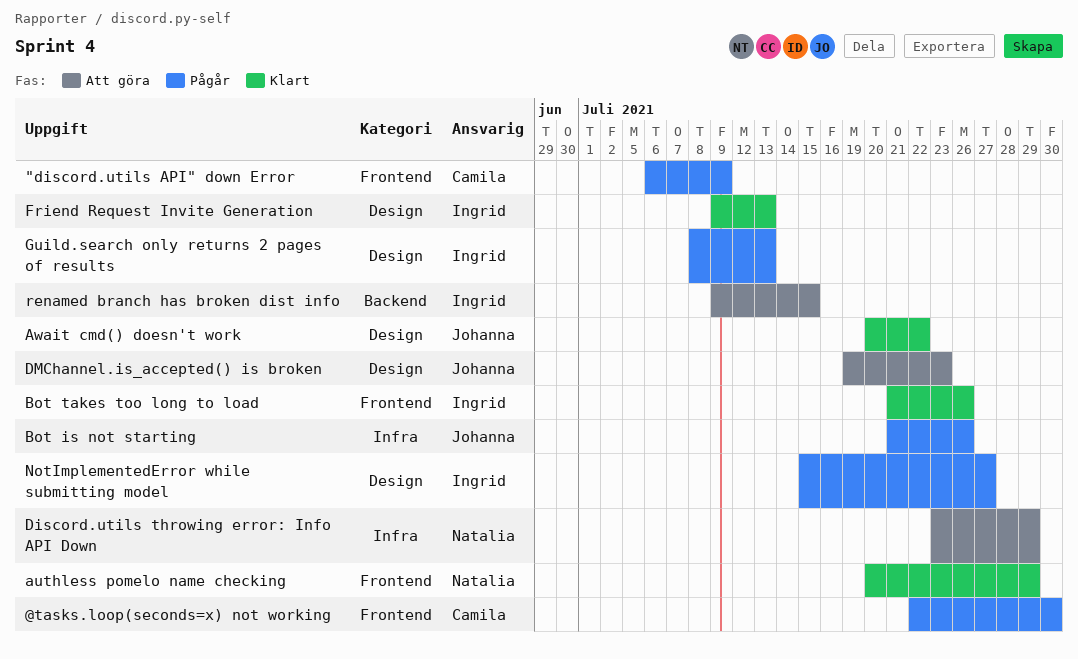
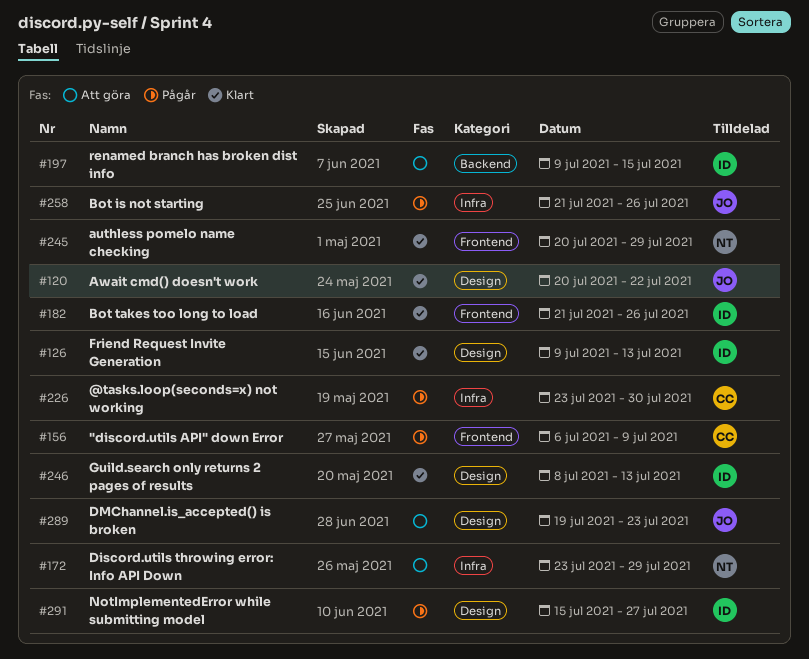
@tasks.loop(seconds=x) not working, label: Frontend -> Infra
@tasks.loop(seconds=x) not working, start: Jul 22 -> Jul 23
Guild.search only returns 2 pages of results, status: Pågår -> Klart

